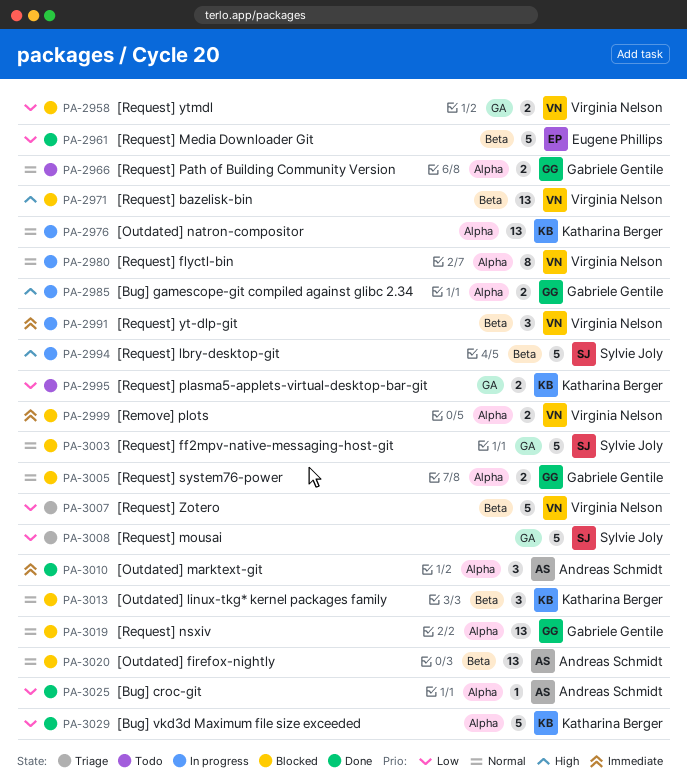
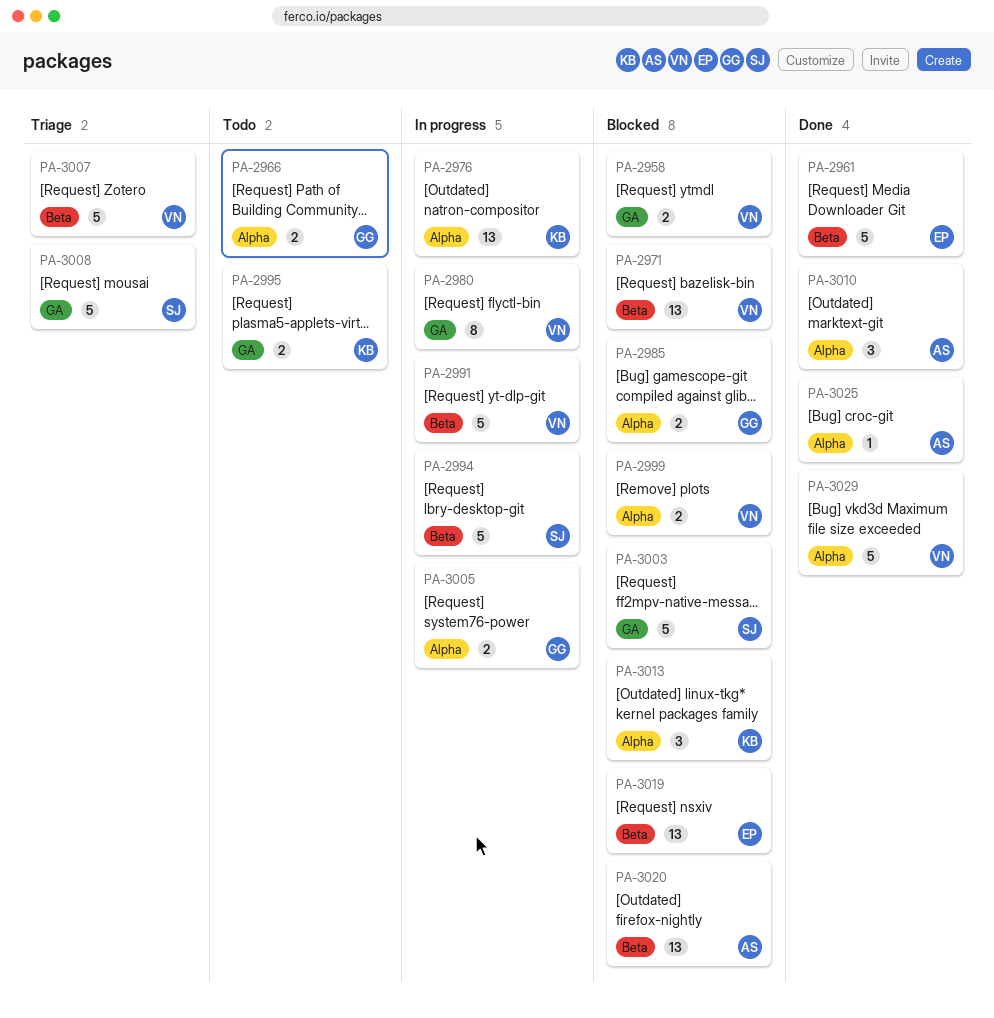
PA-2980, label: Alpha -> GA
PA-2985, status: In progress -> Blocked
PA-2991, estimate: 3 -> 5
PA-3005, status: Blocked -> In progress
PA-3013, label: Beta -> Alpha
PA-3019, owner: Gabriele Gentile -> Eugene Phillips
PA-3019, label: Alpha -> Beta
PA-3029, owner: Katharina Berger -> Virginia Nelson

